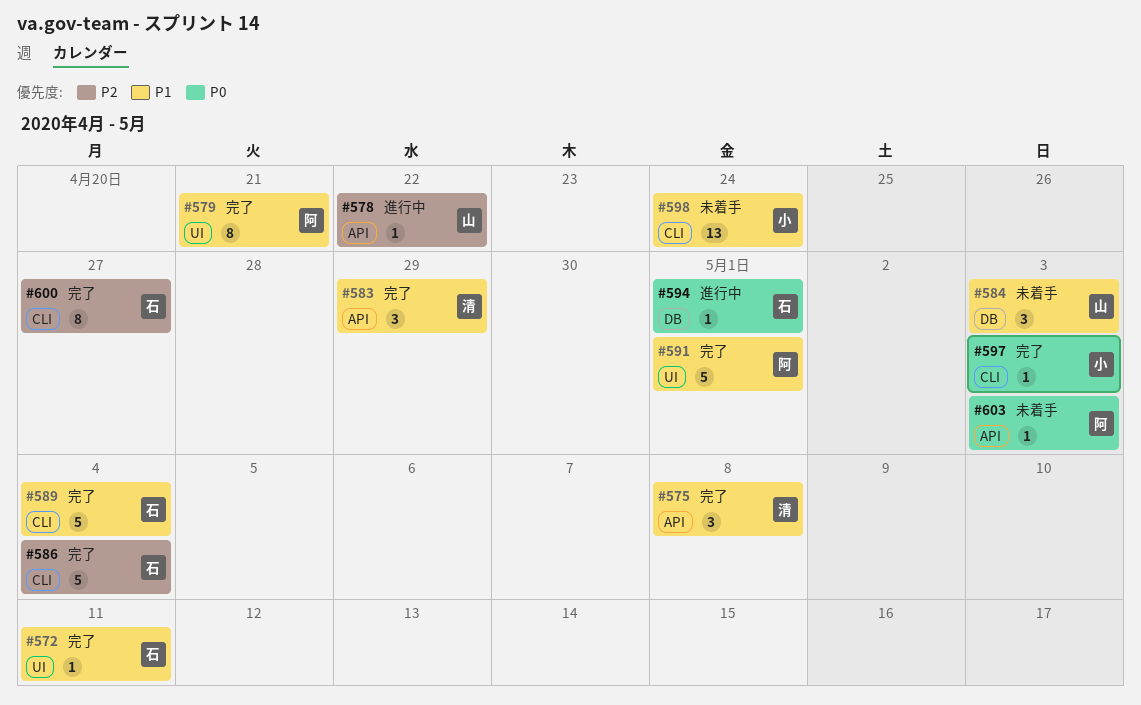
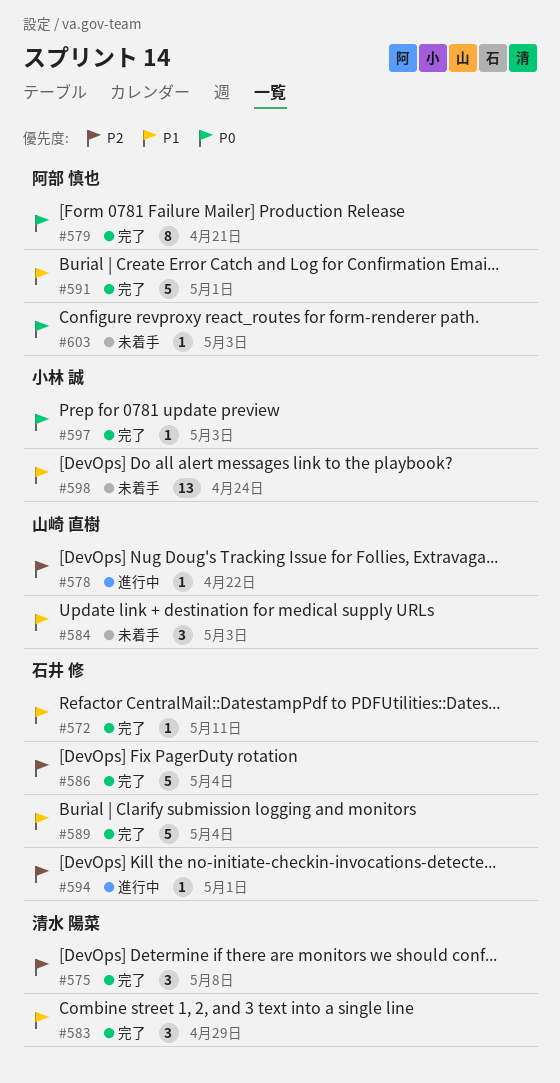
#575, priority: P1 -> P2
#579, priority: P1 -> P0
#594, priority: P0 -> P2
#600: present -> none

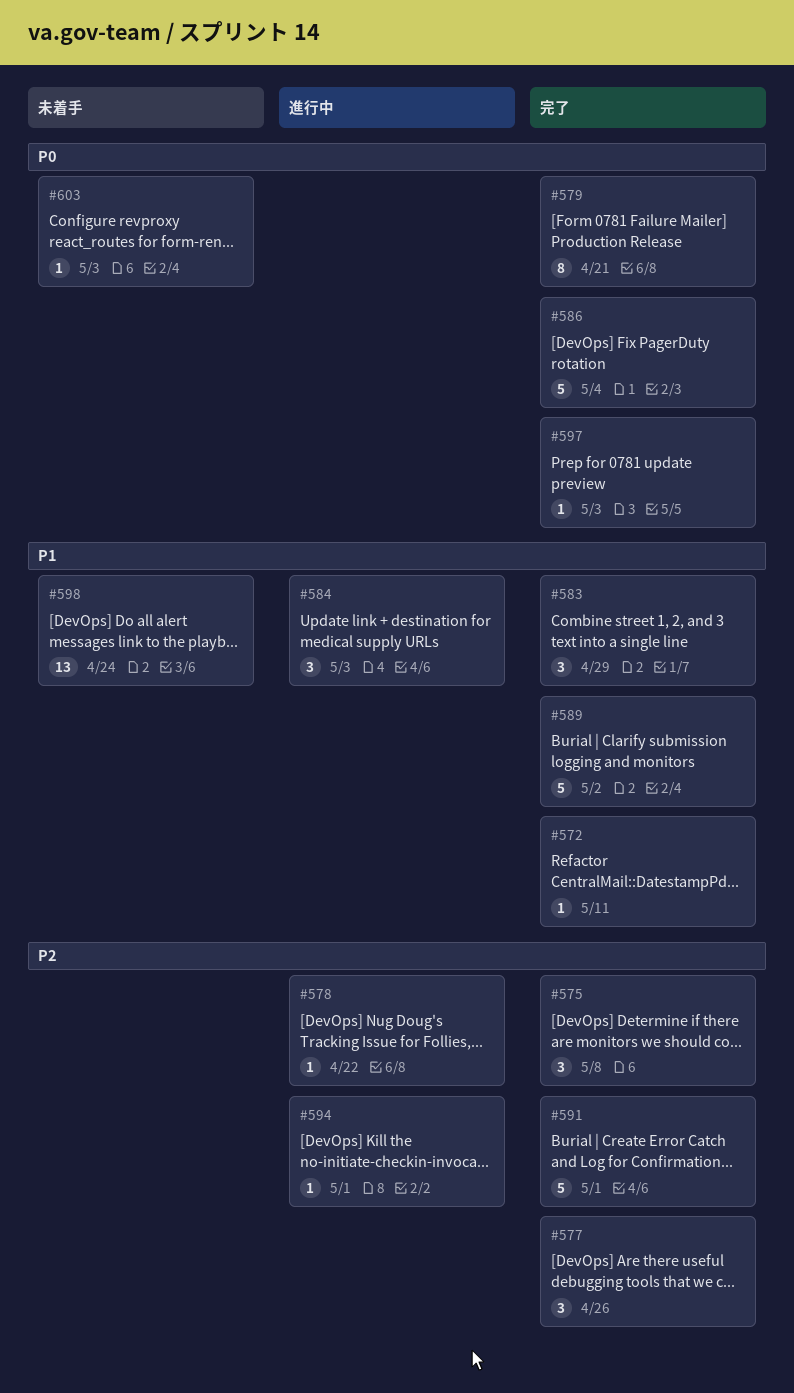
#577: none -> present
#584, status: 未着手 -> 進行中
#586, priority: P2 -> P0
#589, due: May 4 -> May 2
#591, priority: P1 -> P2

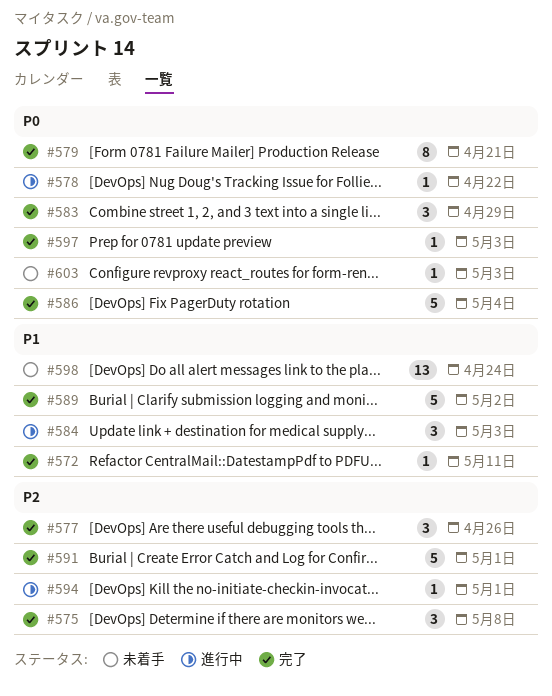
#578, priority: P2 -> P0
#583, priority: P1 -> P0

